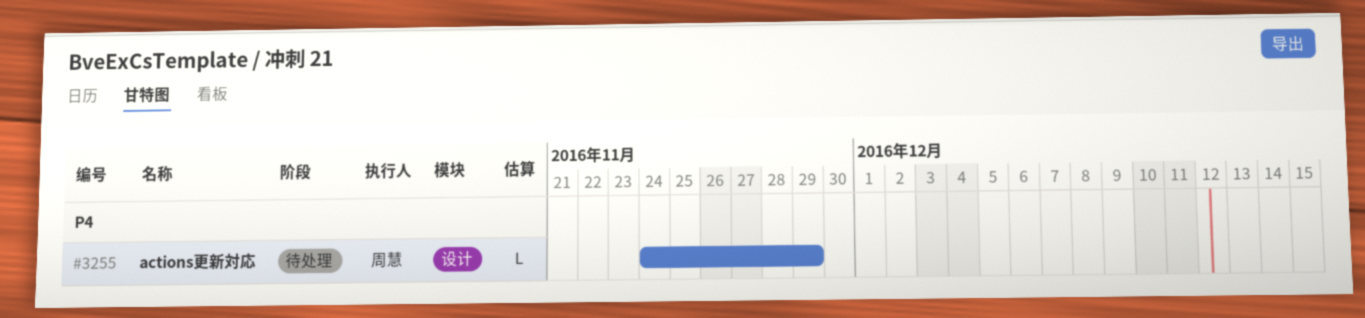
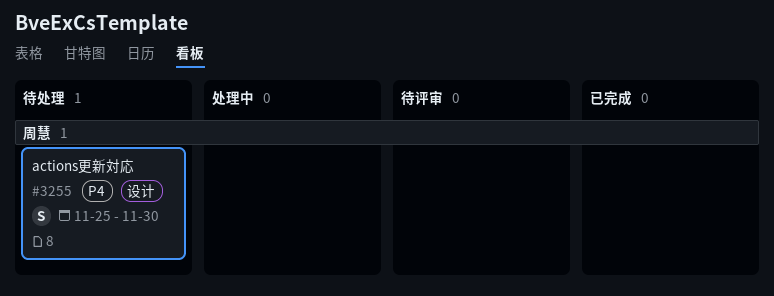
#3255, estimate: L -> S
#3255, start: Nov 24 -> Nov 25
#3255, due: Nov 29 -> Nov 30

